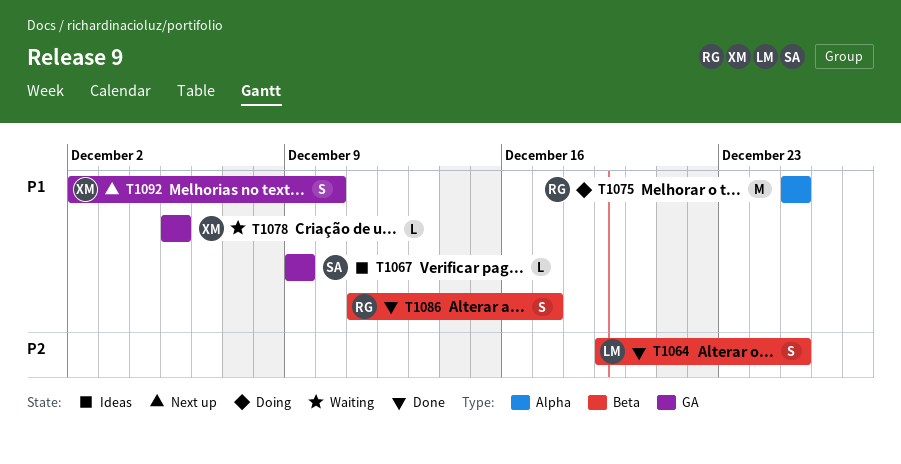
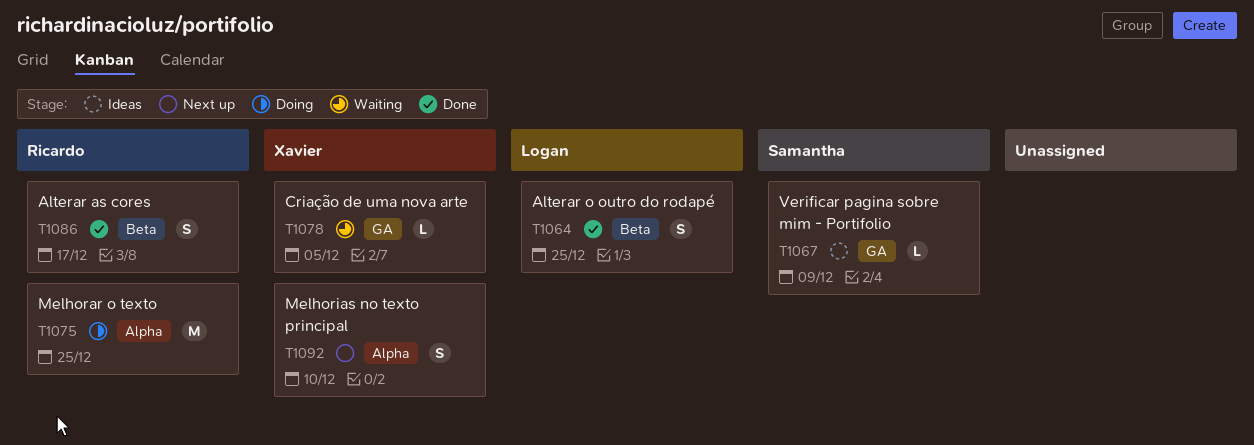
T1092, label: GA -> Alpha

